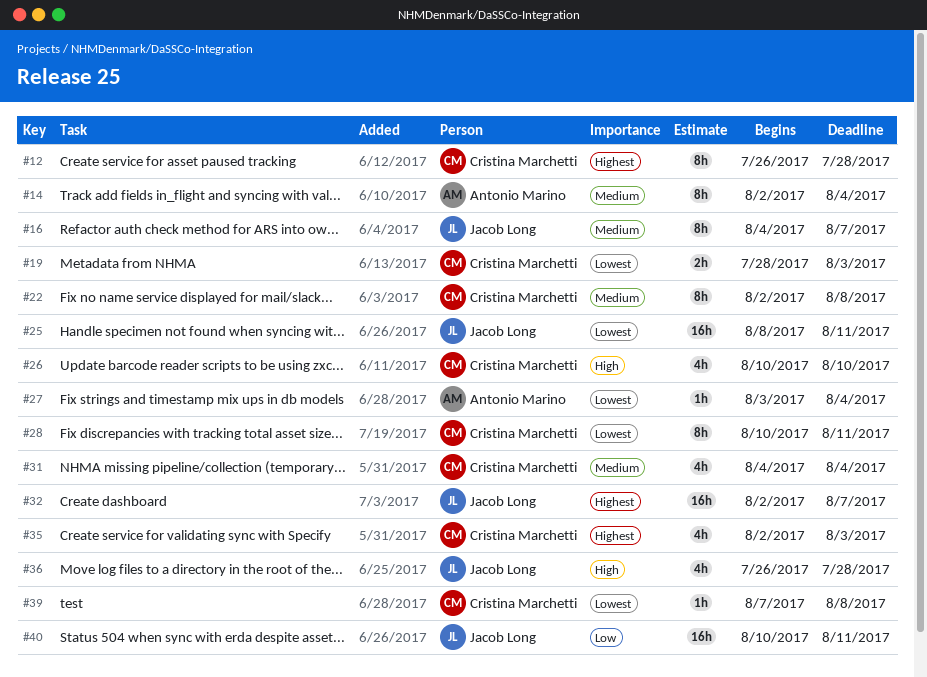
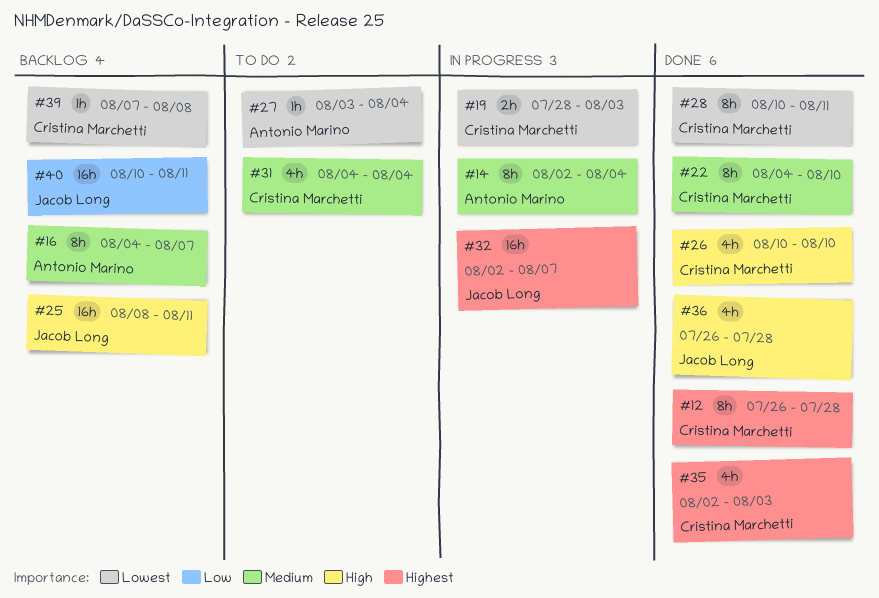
#16, owner: Jacob Long -> Antonio Marino
#22, start: Aug 2 -> Aug 4
#22, due: Aug 8 -> Aug 10
#25, priority: Lowest -> High

